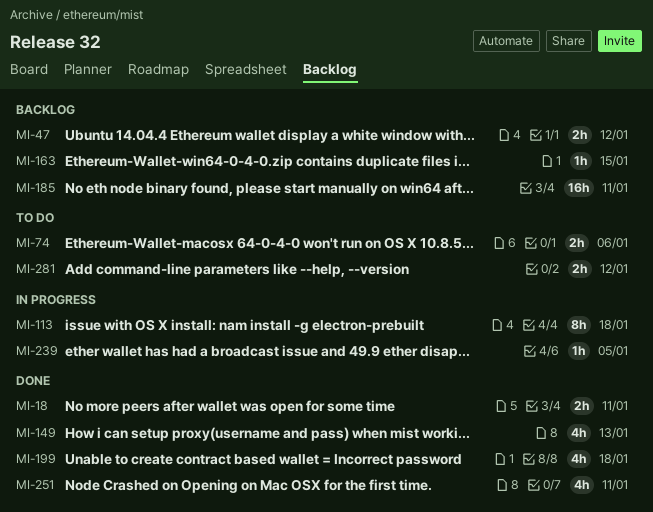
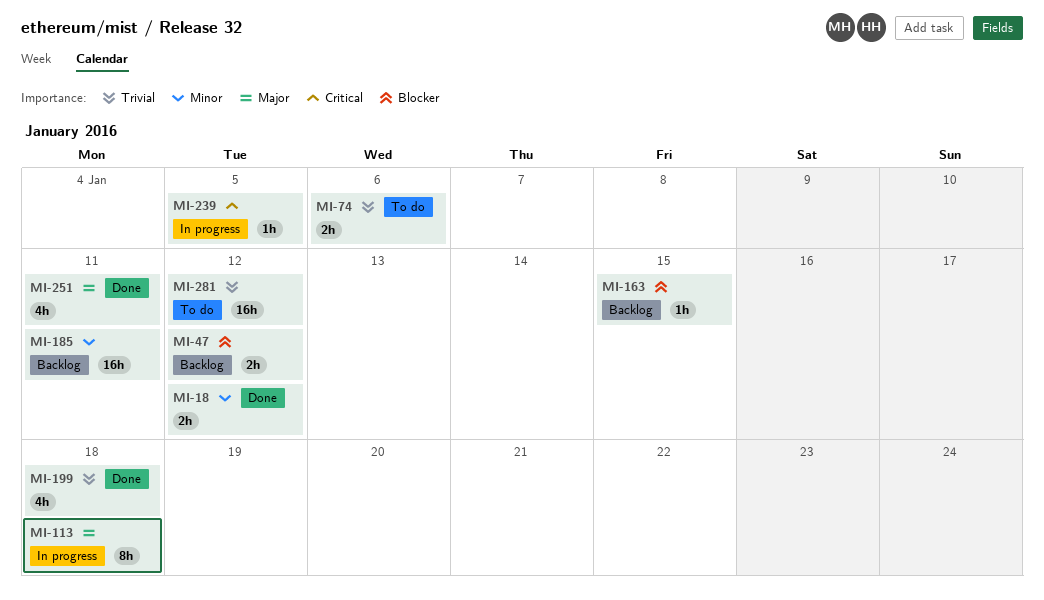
MI-18, due: Jan 11 -> Jan 12
MI-149: present -> none
MI-281, estimate: 2h -> 16h

